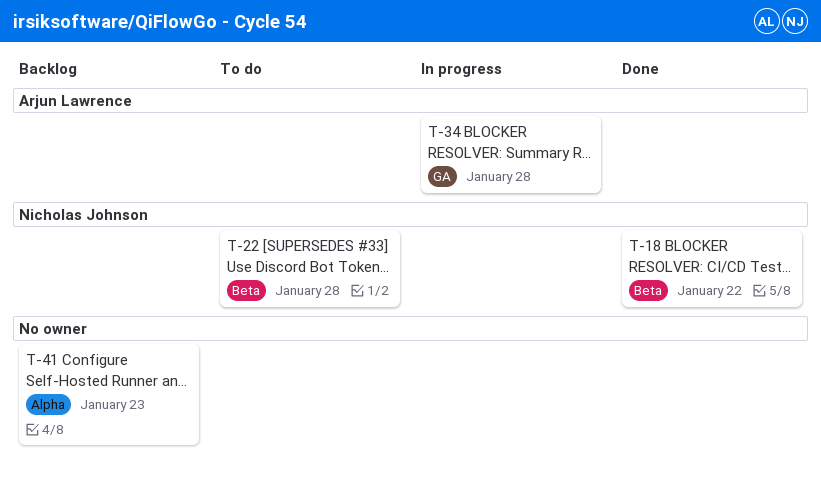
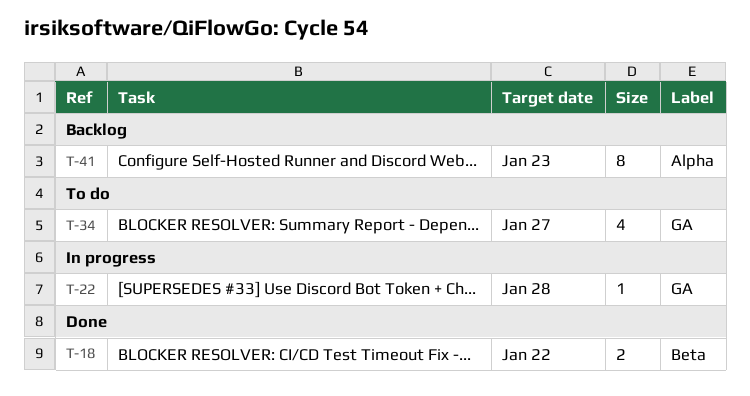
T-22, status: To do -> In progress
T-22, label: Beta -> GA
T-34, status: In progress -> To do
T-34, due: Jan 28 -> Jan 27

